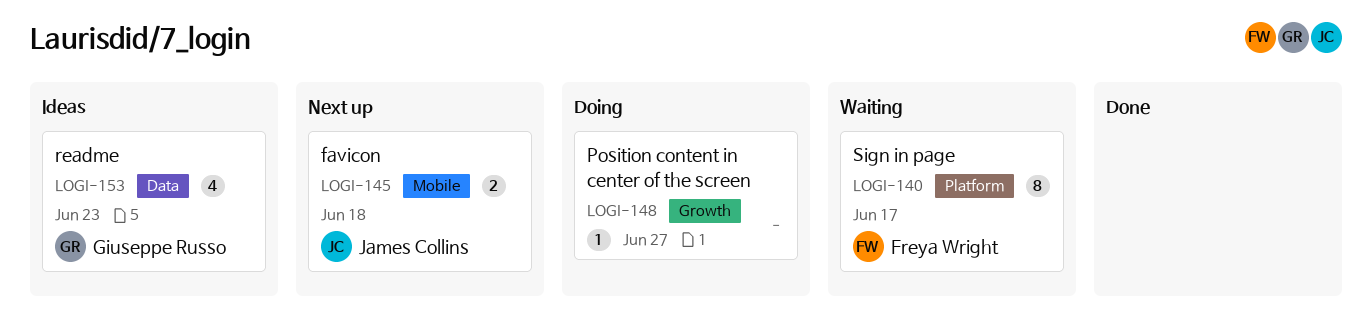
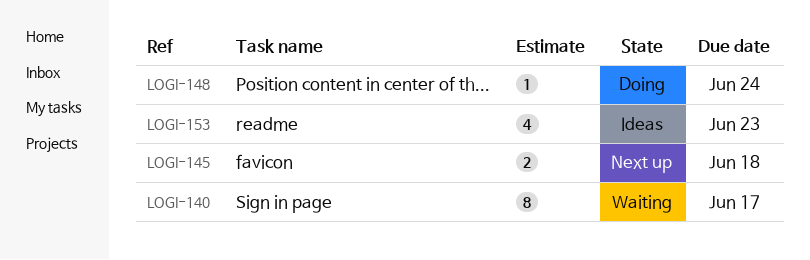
LOGI-148, due: Jun 27 -> Jun 24

